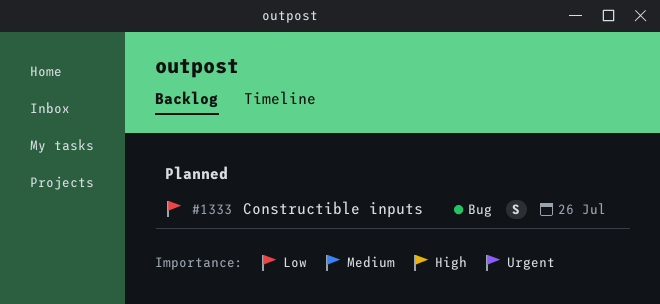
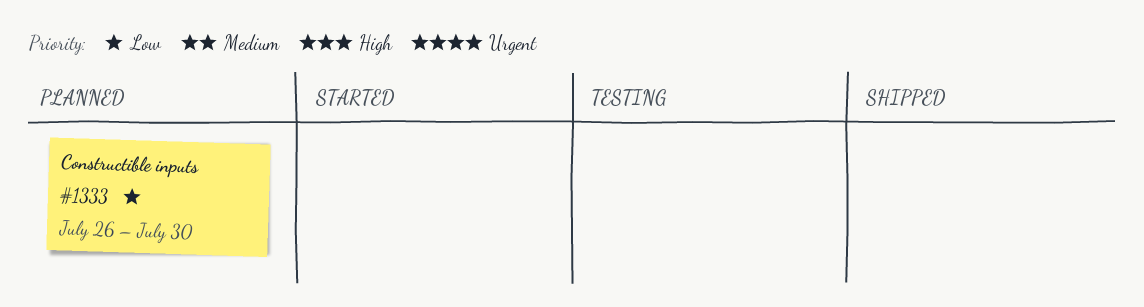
#1333, due: Jul 26 -> Jul 30

